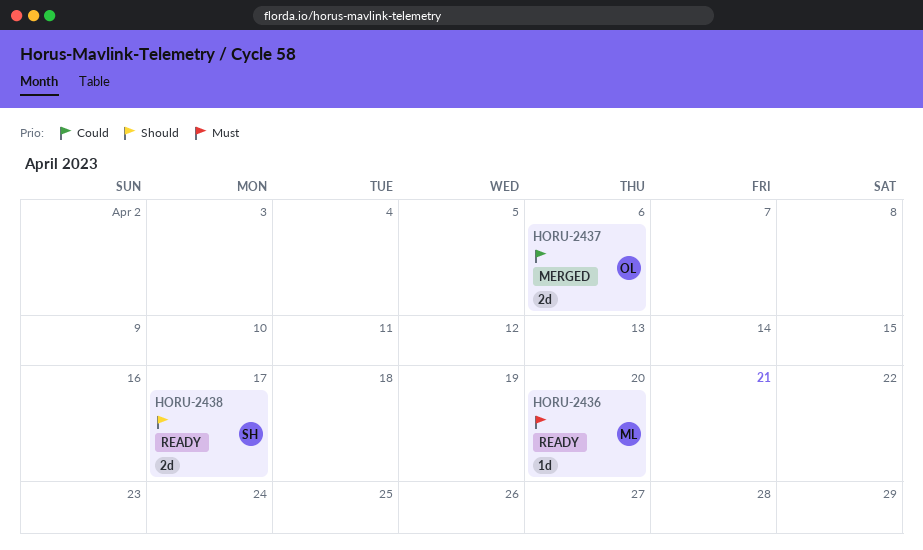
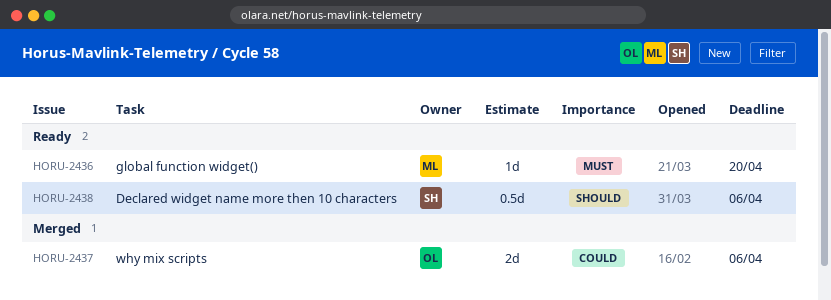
HORU-2438, estimate: 2d -> 0.5d
HORU-2438, due: Apr 17 -> Apr 6

